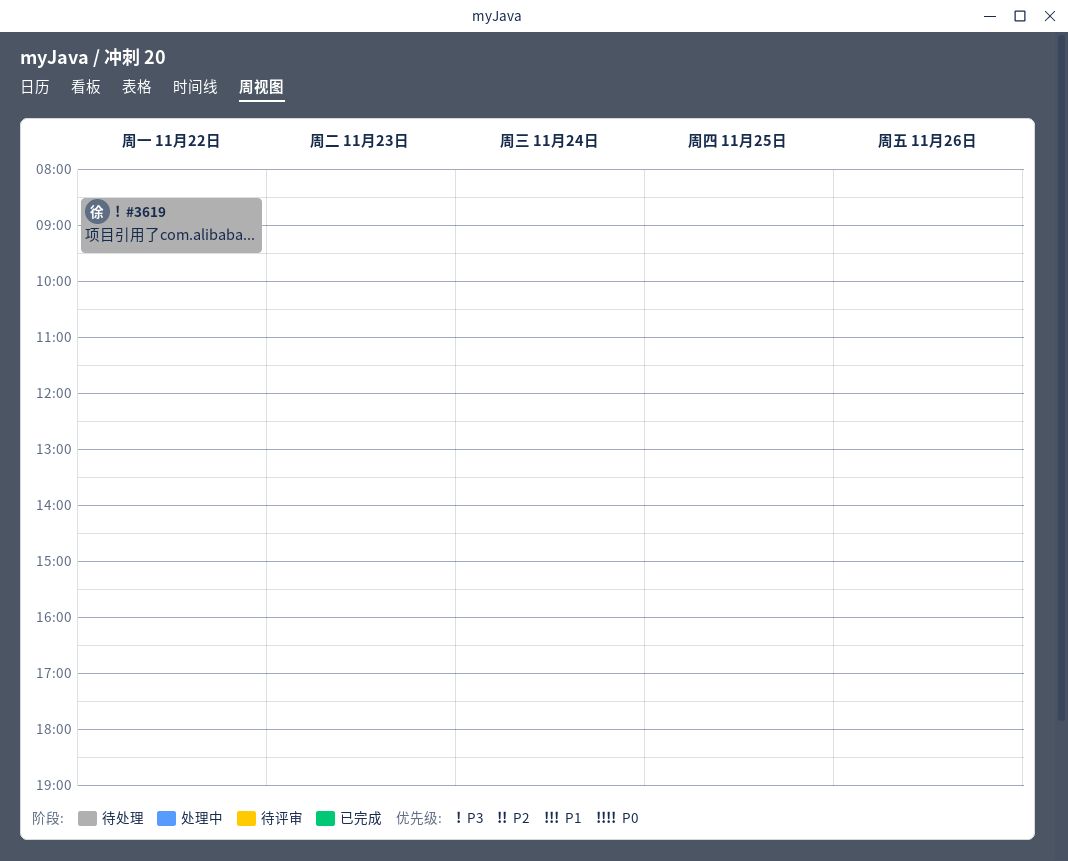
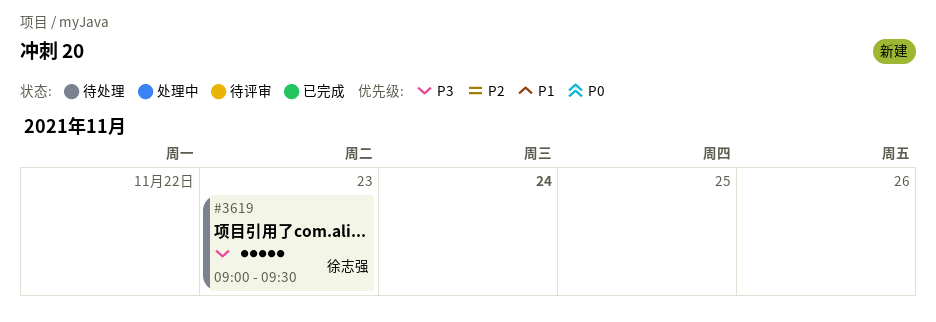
#3619, day: Nov 22 -> Nov 23
#3619, begins: 08:30 -> 09:00

